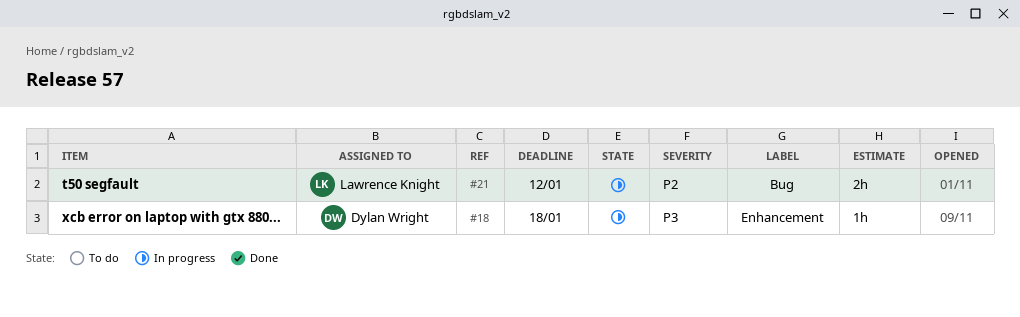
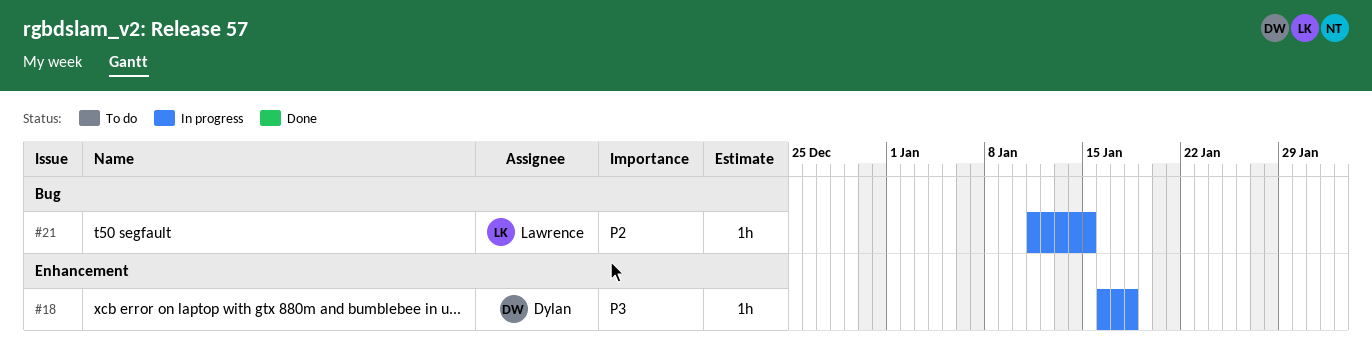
#21, estimate: 2h -> 1h
#21, due: Jan 12 -> Jan 15

